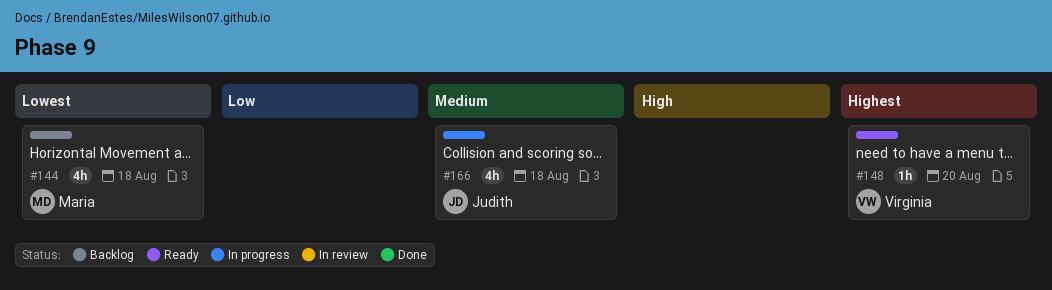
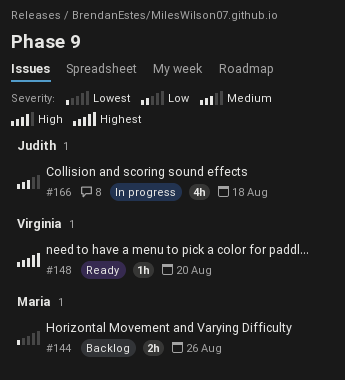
#144, estimate: 4h -> 2h
#144, due: Aug 18 -> Aug 26

